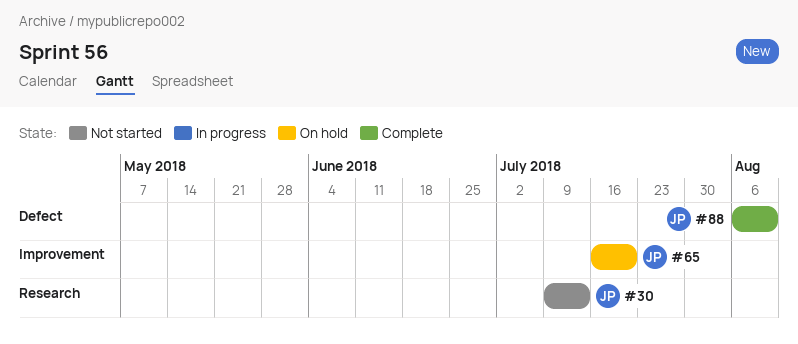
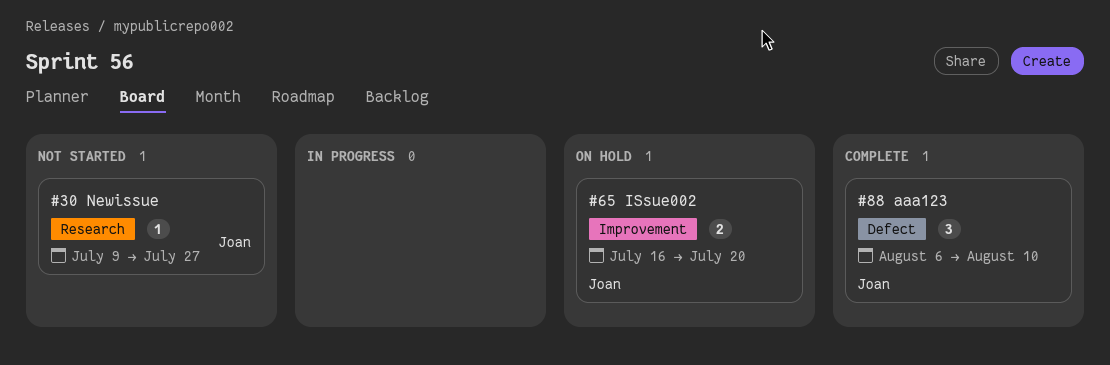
#30, due: Jul 13 -> Jul 27

